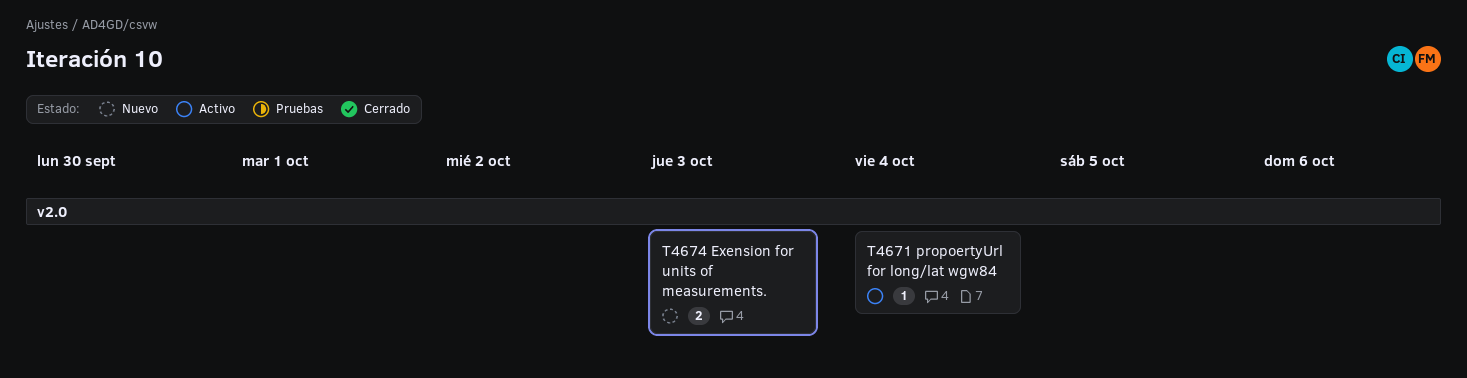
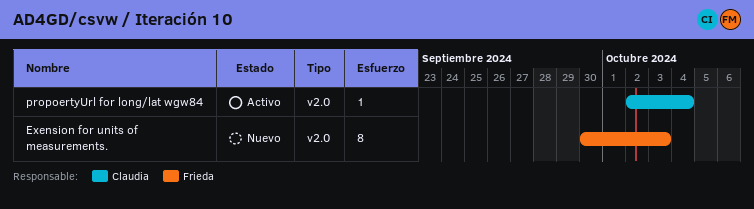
Exension for units of measurements., estimate: 2 -> 8

